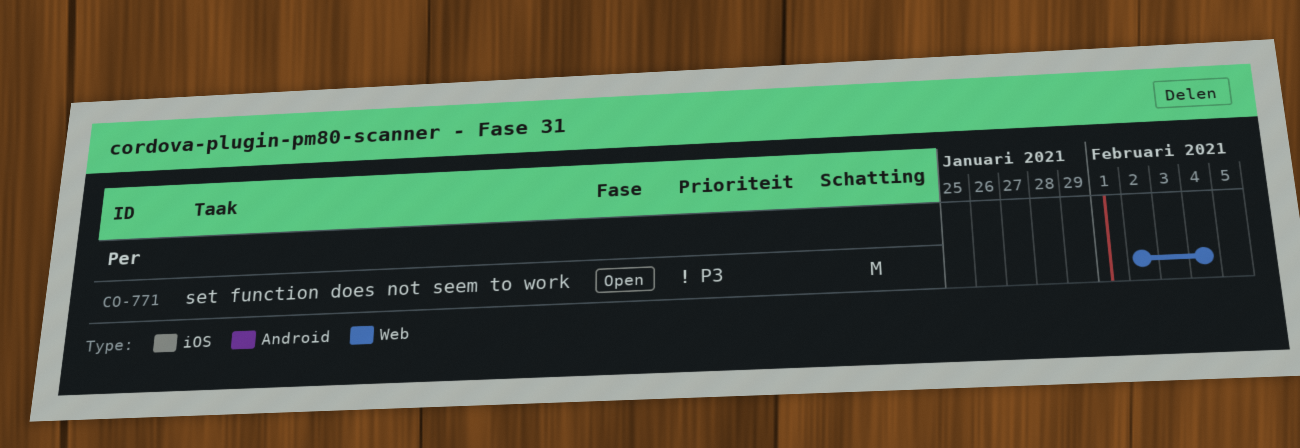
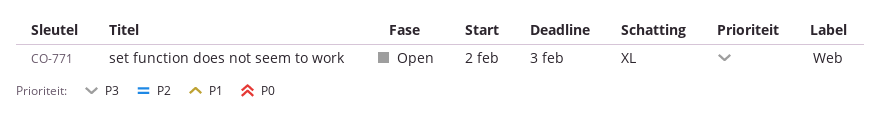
CO-771, estimate: M -> XL
CO-771, due: Feb 4 -> Feb 3

